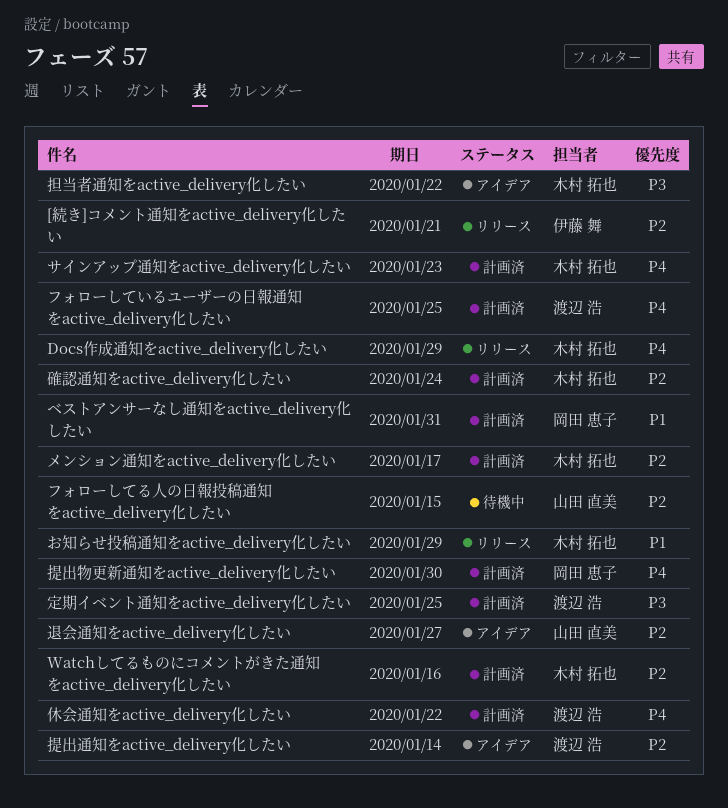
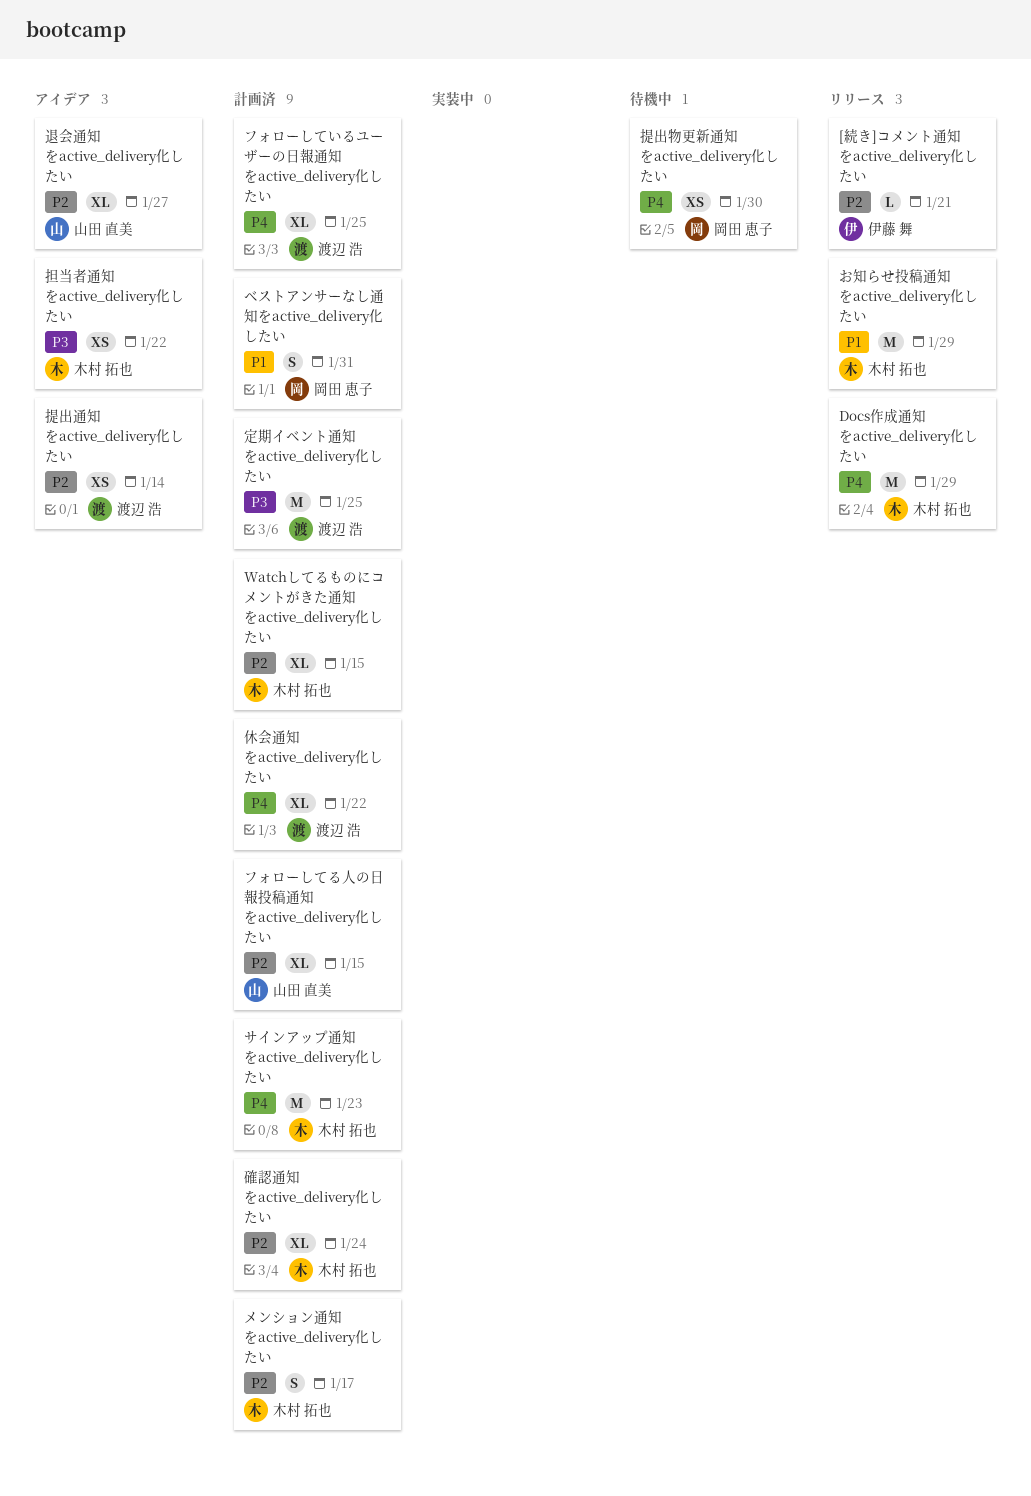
Watchしてるものにコメントがきた通知をactive_delivery化したい, due: Jan 16 -> Jan 15
フォローしてる人の日報投稿通知をactive_delivery化したい, status: 待機中 -> 計画済
提出物更新通知をactive_delivery化したい, status: 計画済 -> 待機中

